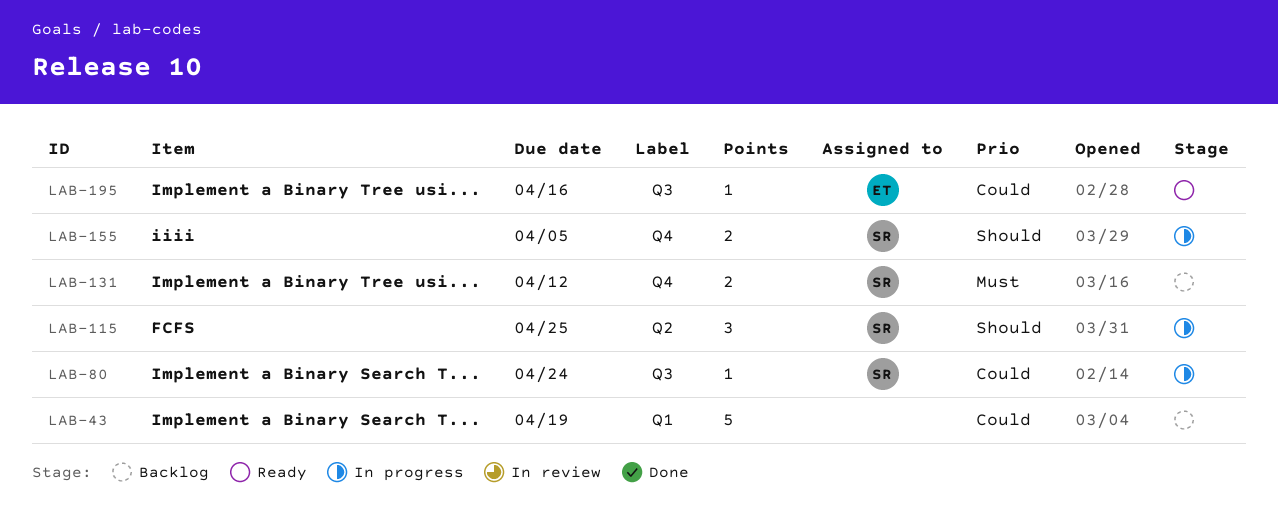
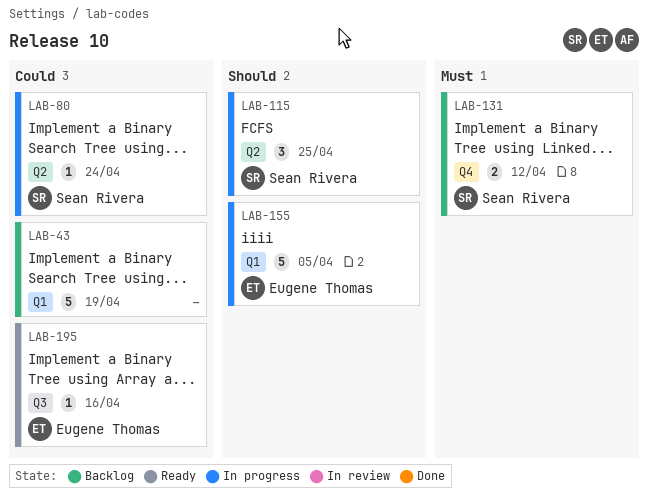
LAB-80, label: Q3 -> Q2
LAB-155, owner: Sean Rivera -> Eugene Thomas
LAB-155, label: Q4 -> Q1
LAB-155, estimate: 2 -> 5

